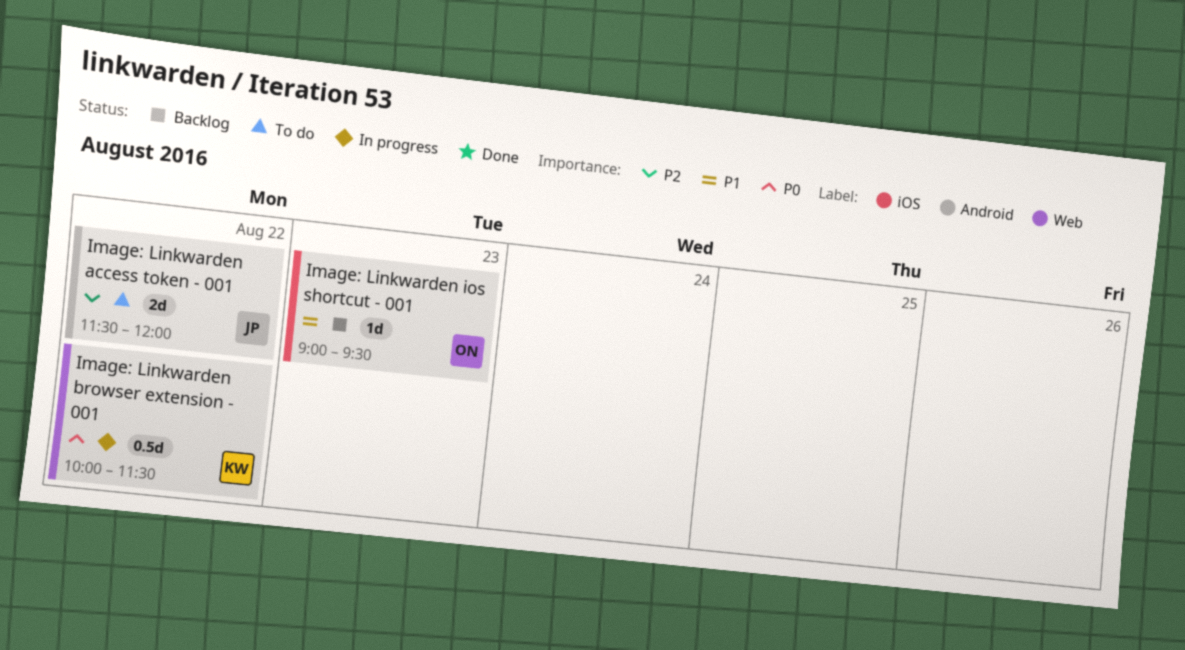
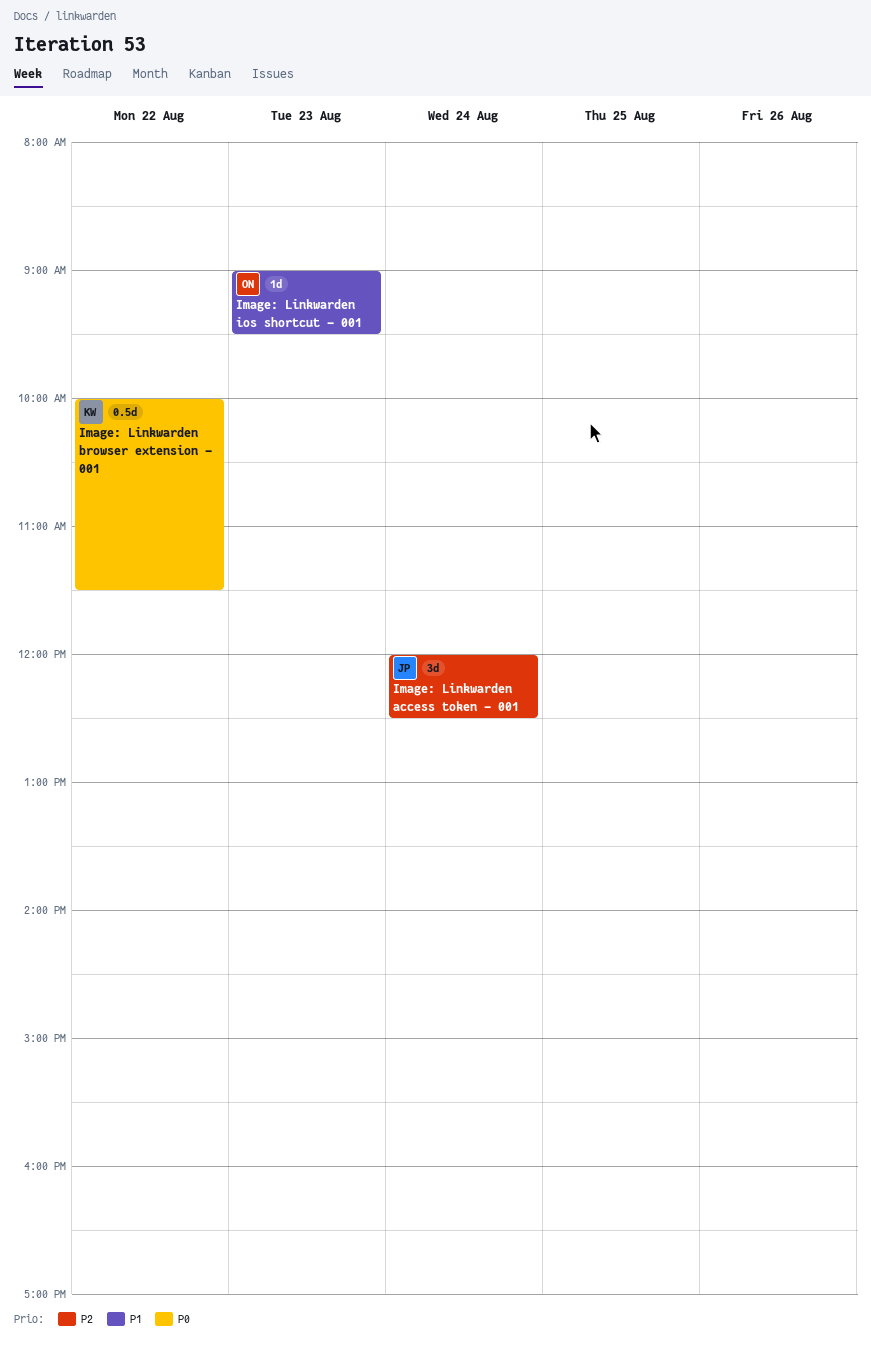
Image: Linkwarden access token - 001, estimate: 2d -> 3d
Image: Linkwarden access token - 001, day: Aug 22 -> Aug 24
Image: Linkwarden access token - 001, begins: 11:30 -> 12:00
Image: Linkwarden access token - 001, ends: 12:00 -> 12:30

